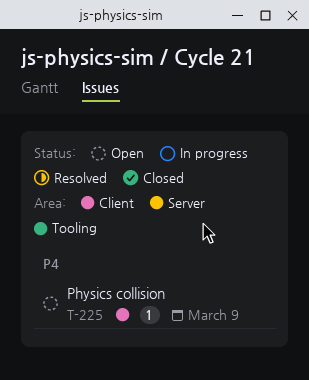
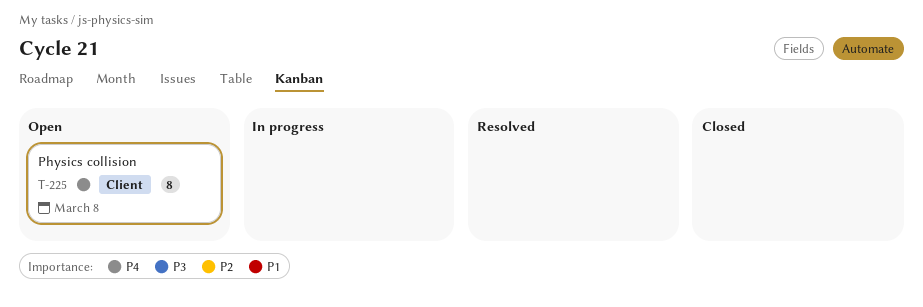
T-225, estimate: 1 -> 8
T-225, due: Mar 9 -> Mar 8

